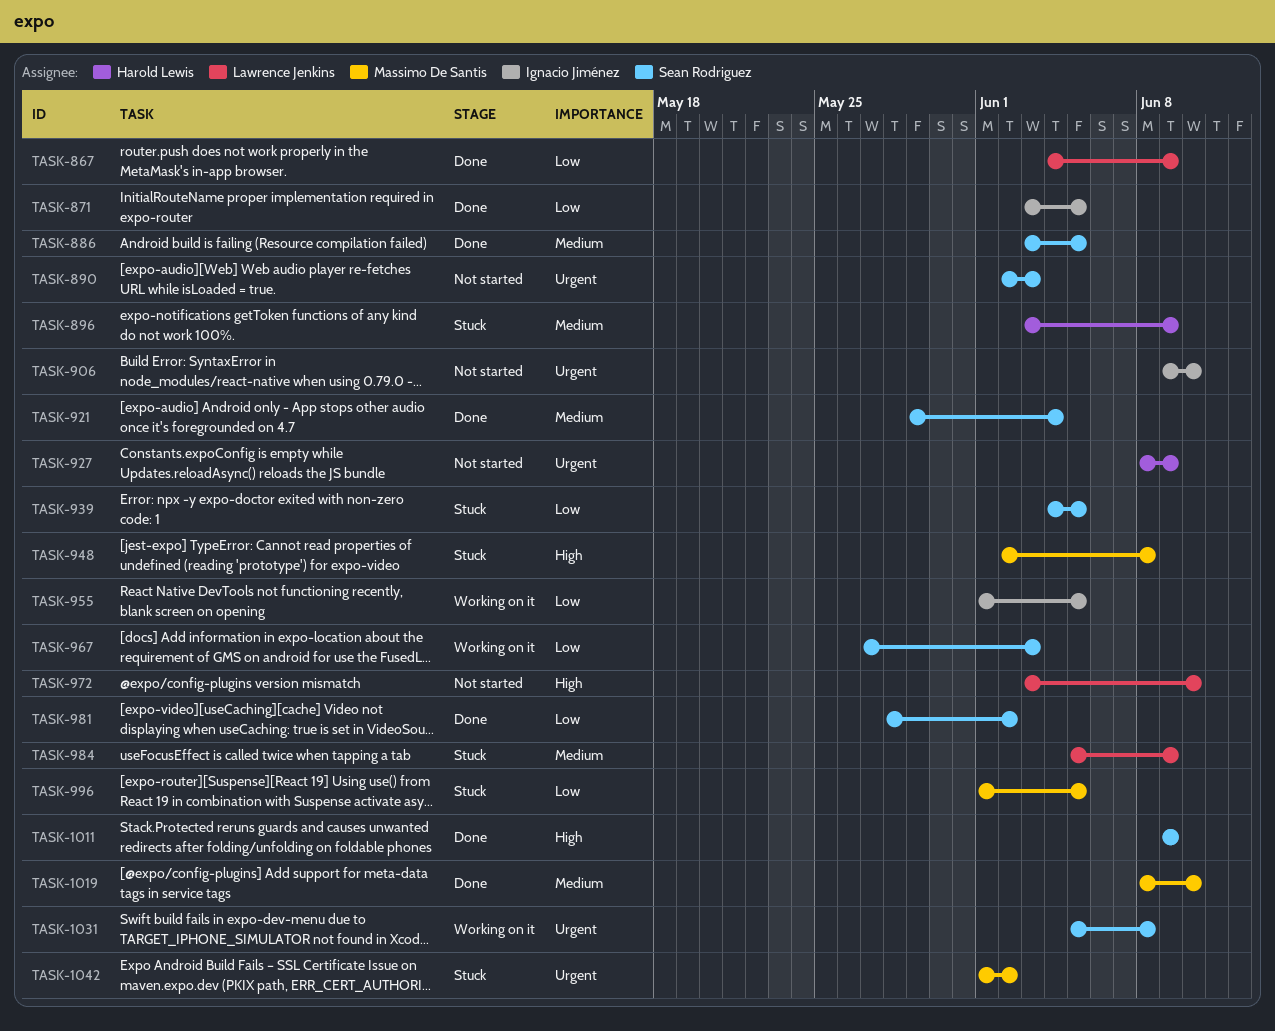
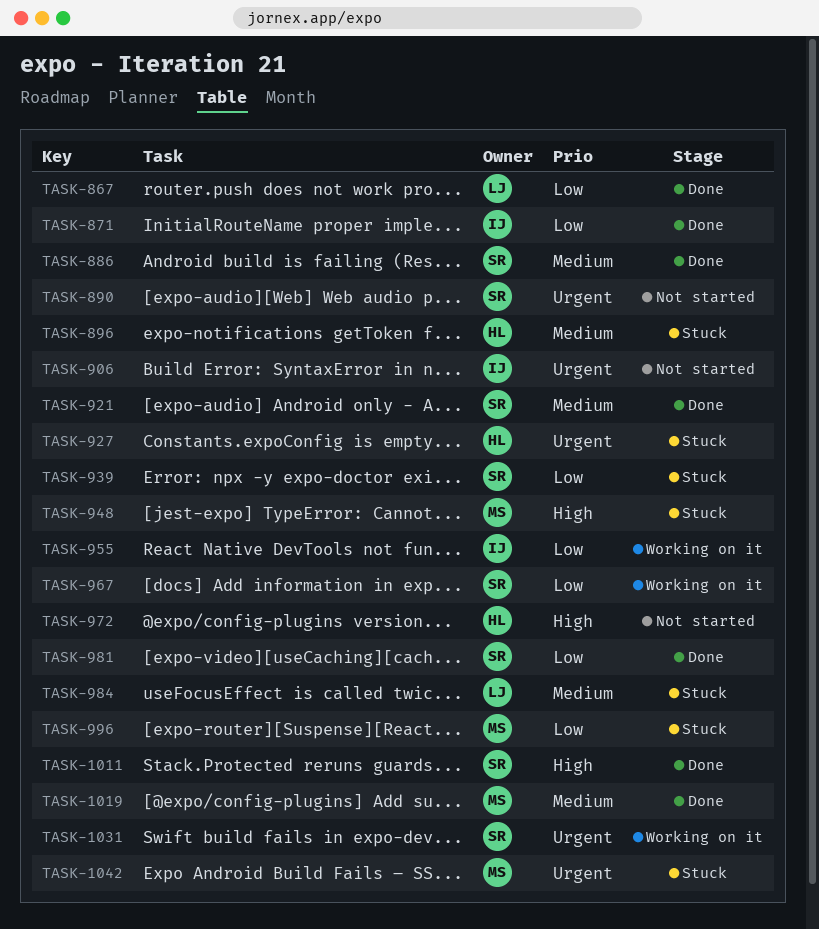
TASK-927, status: Not started -> Stuck
TASK-972, owner: Lawrence Jenkins -> Harold Lewis

